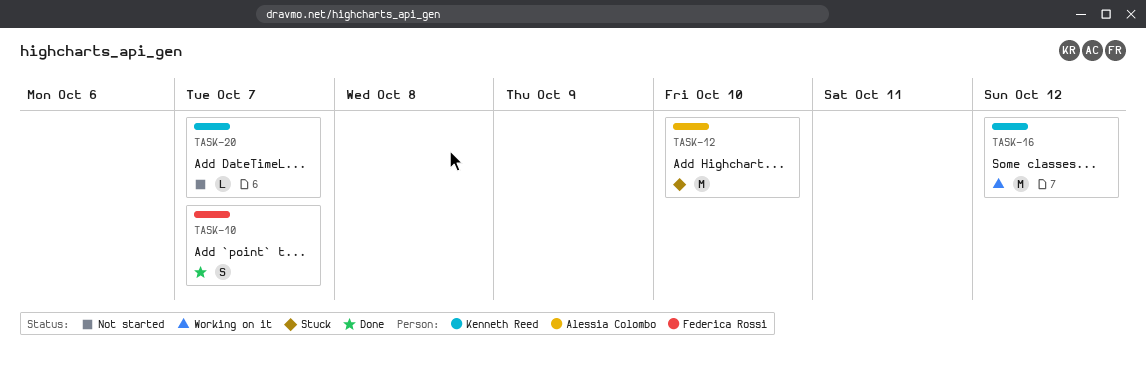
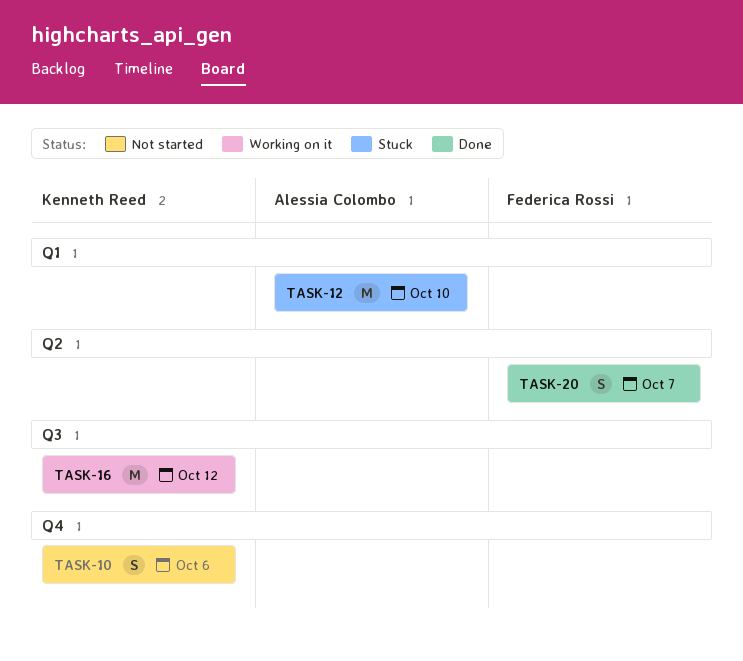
TASK-10, status: Done -> Not started
TASK-10, owner: Federica Rossi -> Kenneth Reed
TASK-10, due: Oct 7 -> Oct 6
TASK-20, status: Not started -> Done
TASK-20, owner: Kenneth Reed -> Federica Rossi
TASK-20, estimate: L -> S

